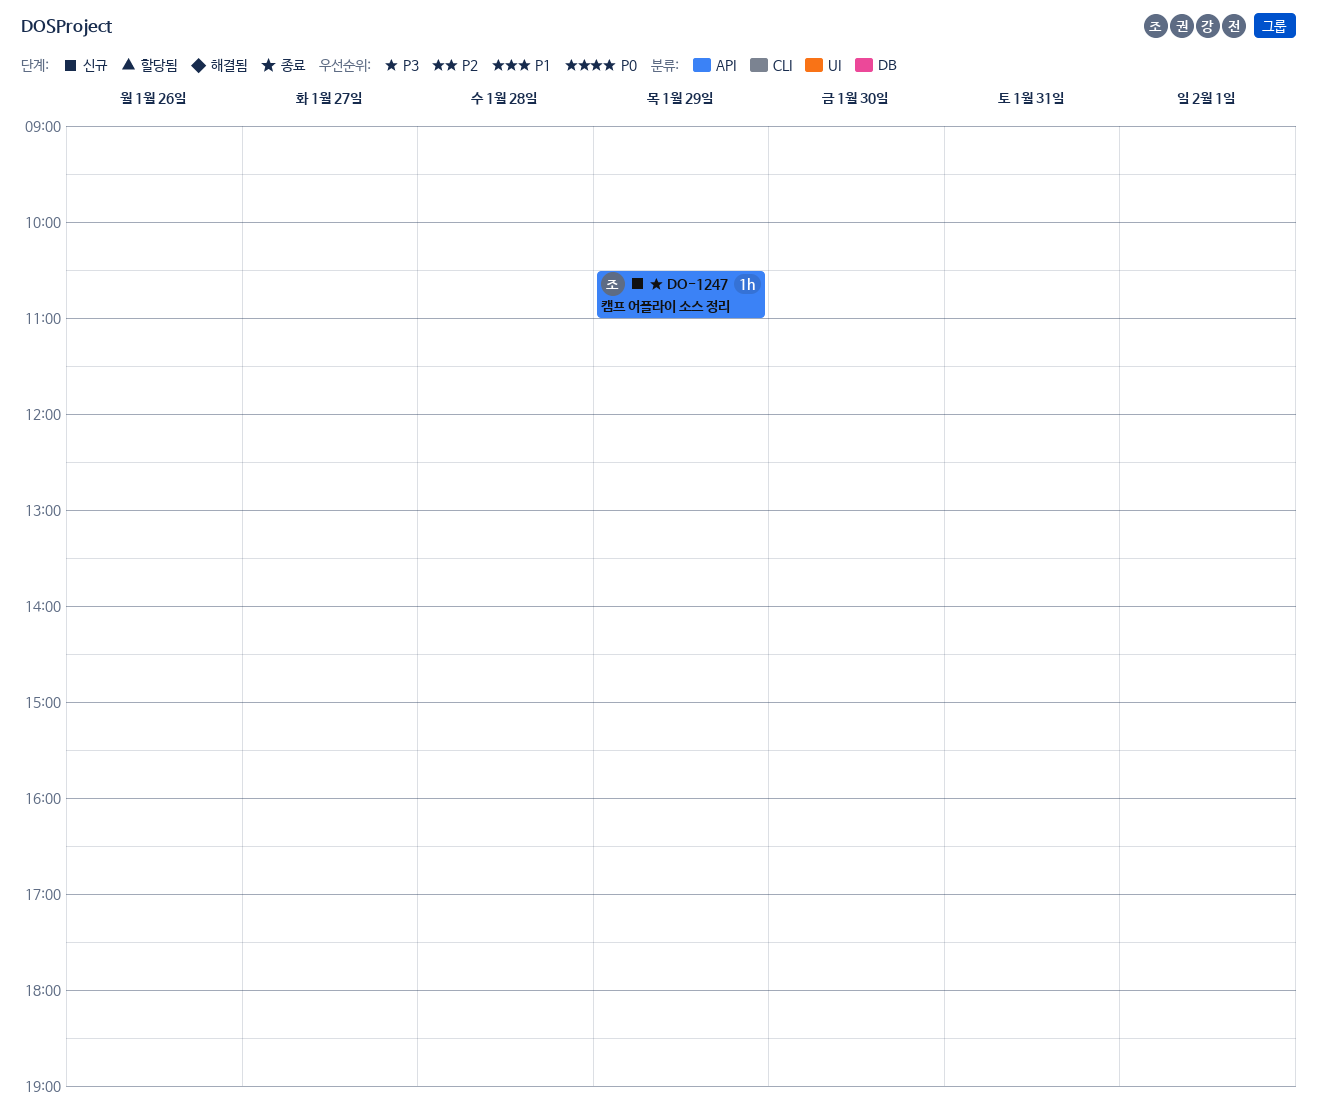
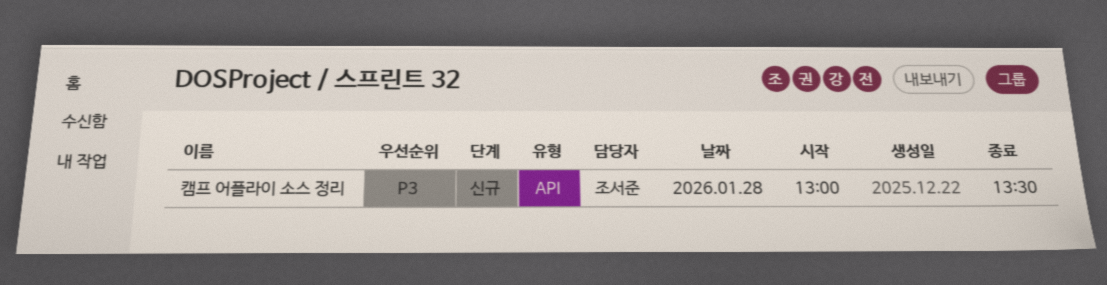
캠프 어플라이 소스 정리, day: Jan 29 -> Jan 28
캠프 어플라이 소스 정리, begins: 10:30 -> 13:00
캠프 어플라이 소스 정리, ends: 11:00 -> 13:30

